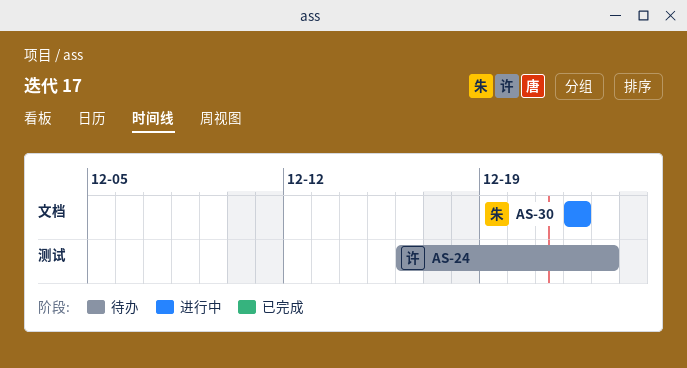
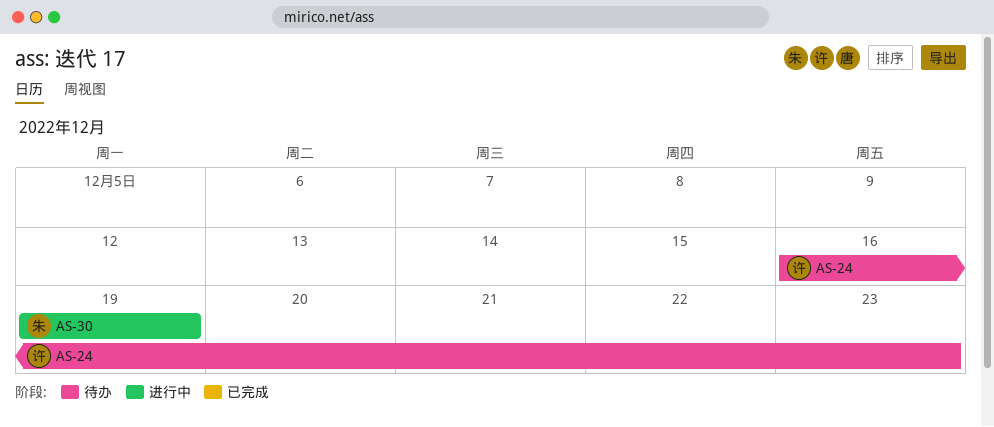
AS-30, start: Dec 22 -> Dec 19
AS-30, due: Dec 22 -> Dec 19

